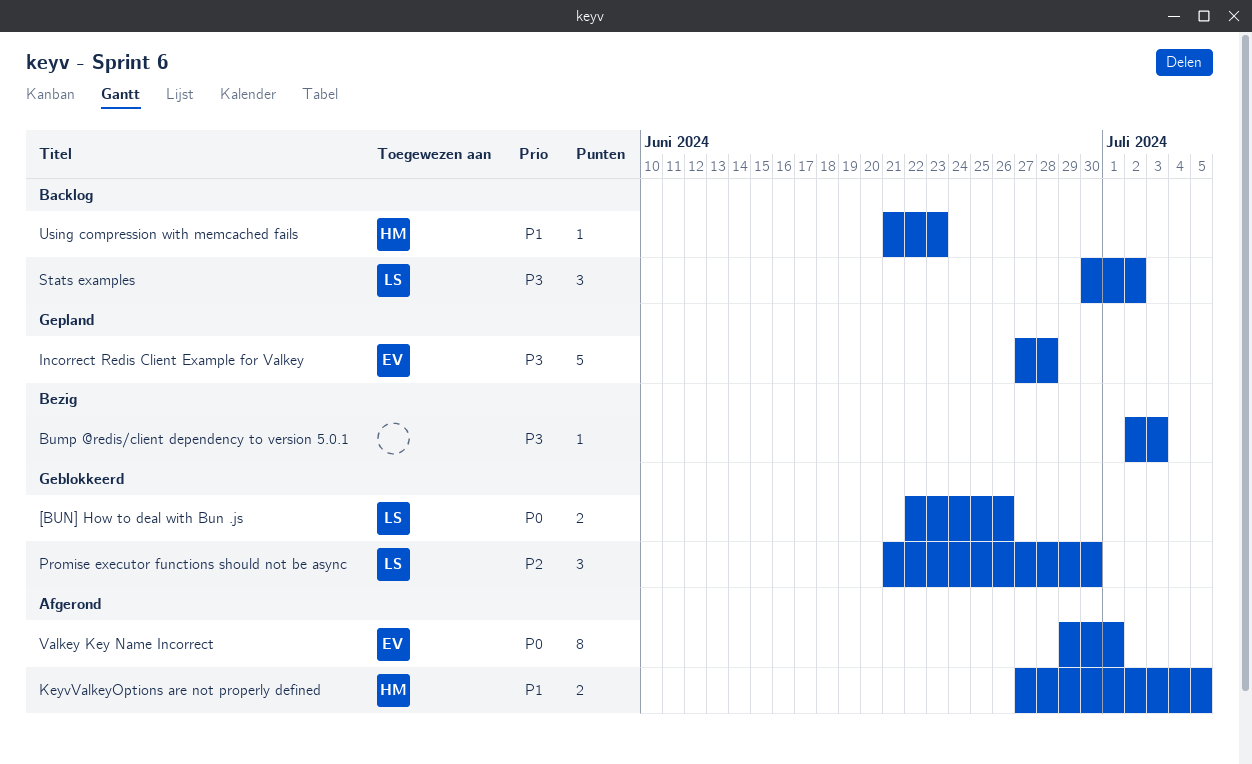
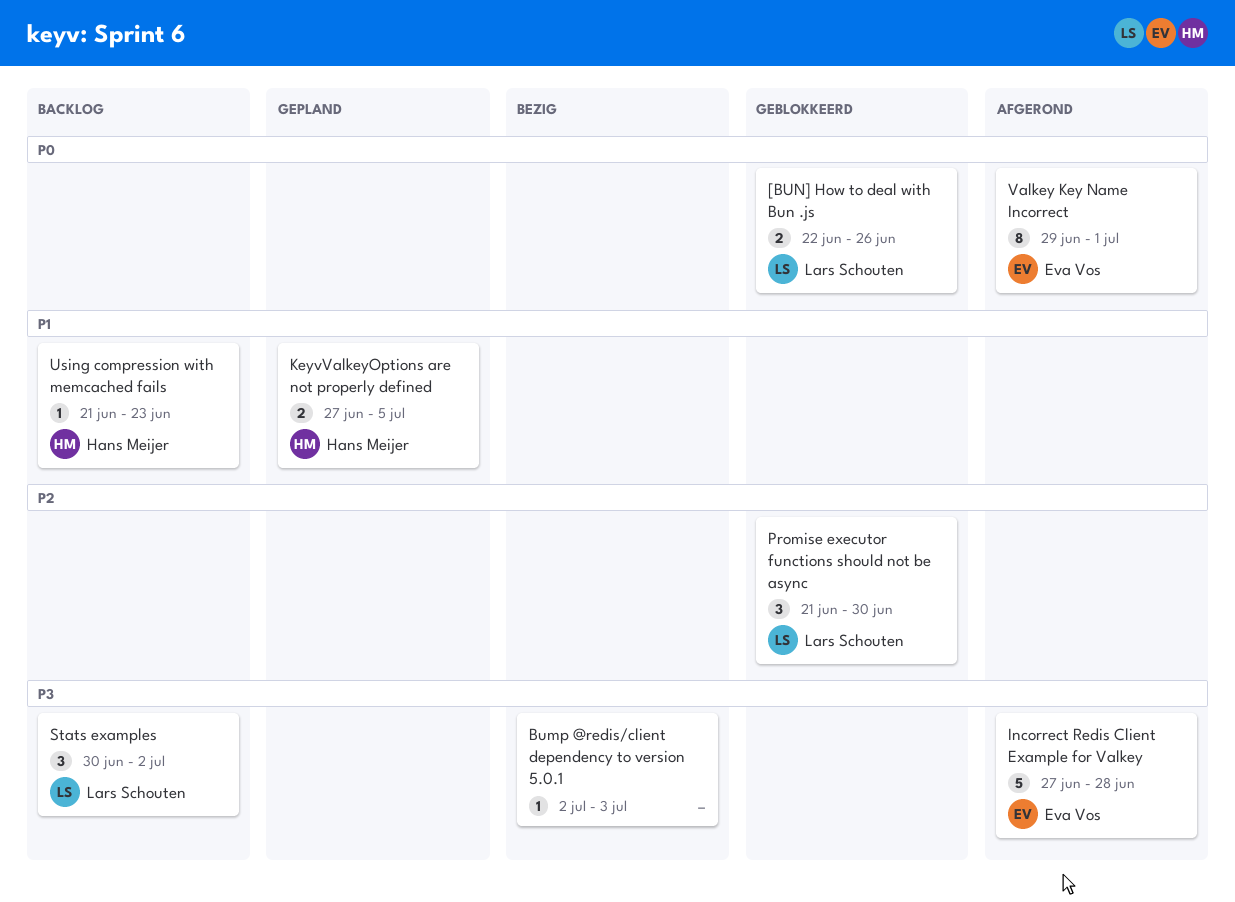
Incorrect Redis Client Example for Valkey, status: Gepland -> Afgerond
KeyvValkeyOptions are not properly defined, status: Afgerond -> Gepland

